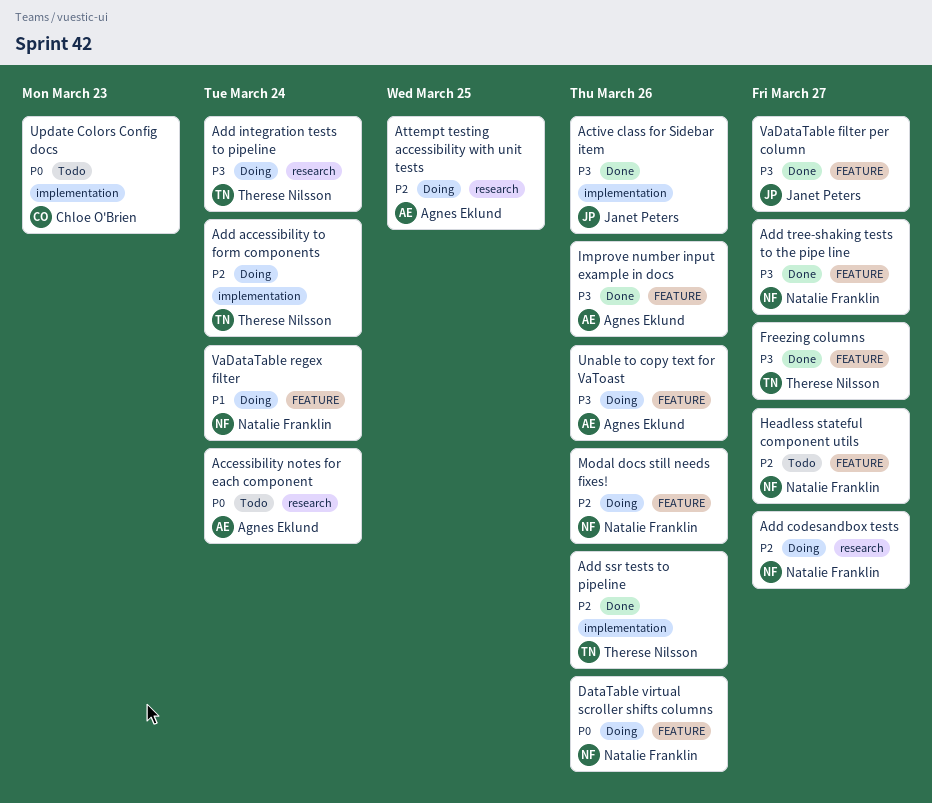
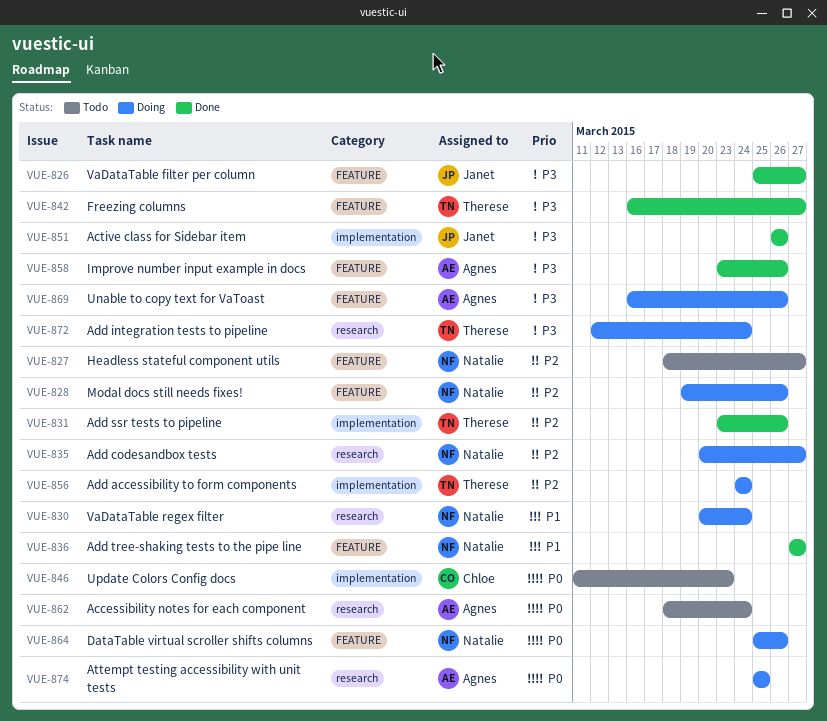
Add tree-shaking tests to the pipe line, priority: P3 -> P1
Attempt testing accessibility with unit tests, priority: P2 -> P0
VaDataTable regex filter, label: FEATURE -> research

